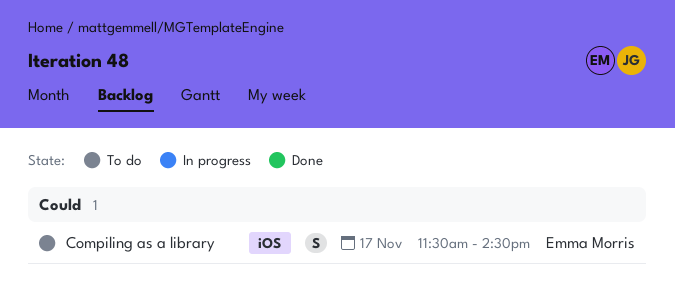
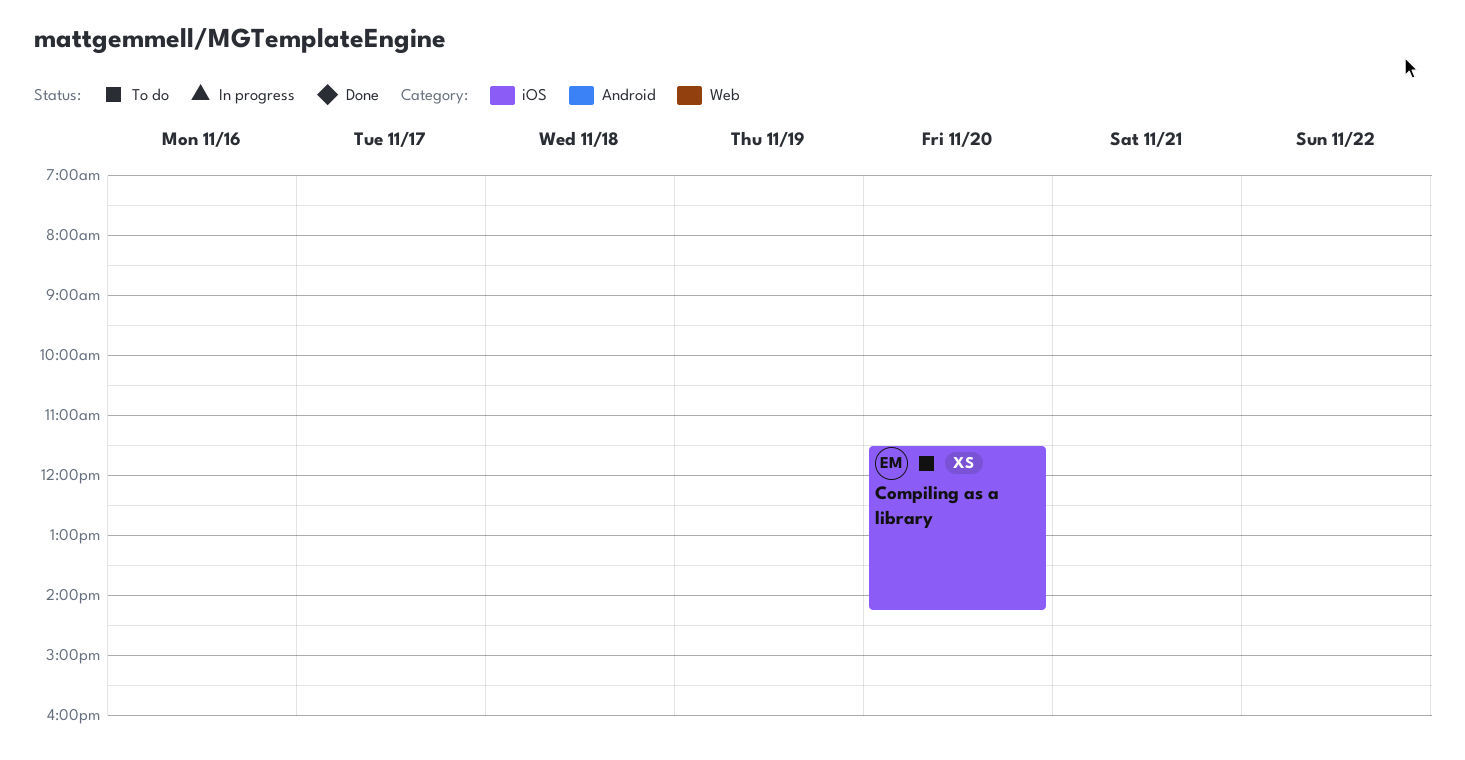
Compiling as a library, estimate: S -> XS
Compiling as a library, day: Nov 17 -> Nov 20
Compiling as a library, ends: 14:30 -> 14:15

